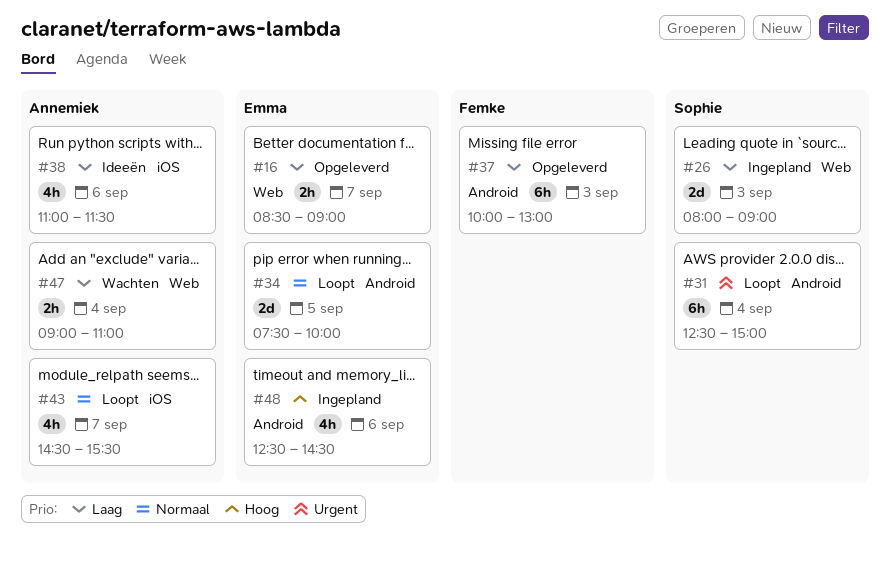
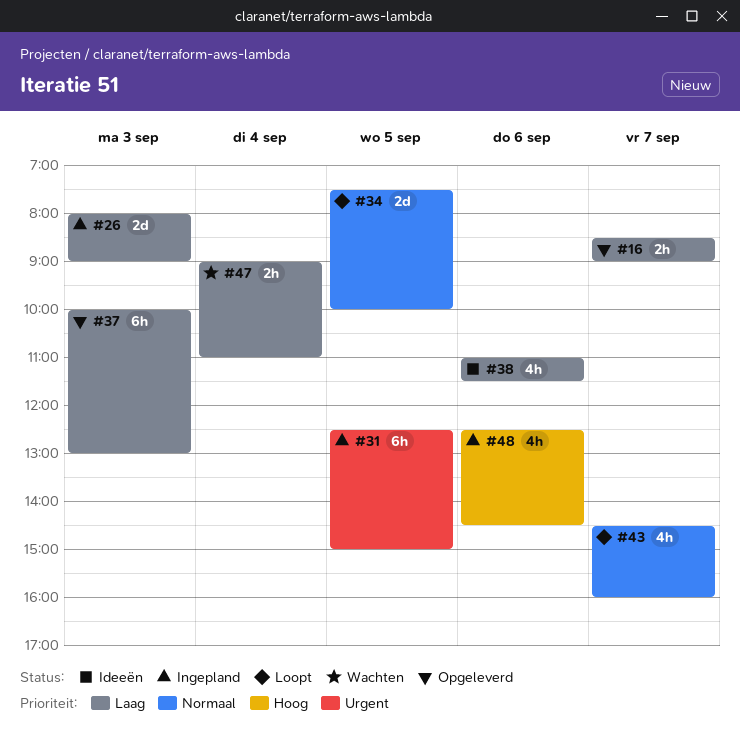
#31, status: Loopt -> Ingepland
#31, day: Sep 4 -> Sep 5
#43, ends: 15:30 -> 16:00

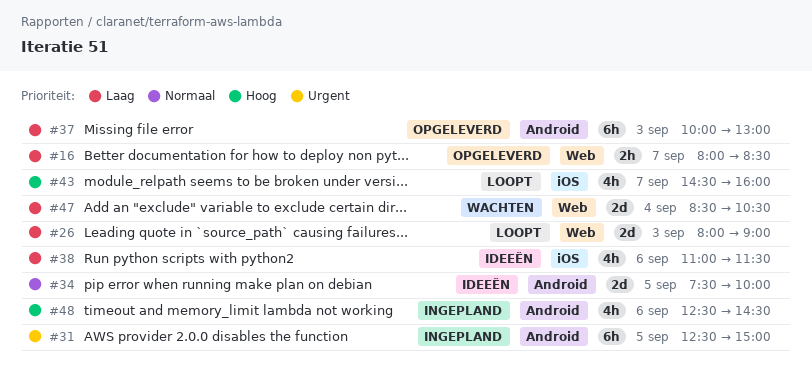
#16, begins: 08:30 -> 08:00
#16, ends: 09:00 -> 08:30
#26, status: Ingepland -> Loopt
#34, status: Loopt -> Ideeën
#43, priority: Normaal -> Hoog
#47, estimate: 2h -> 2d
#47, begins: 09:00 -> 08:30
#47, ends: 11:00 -> 10:30

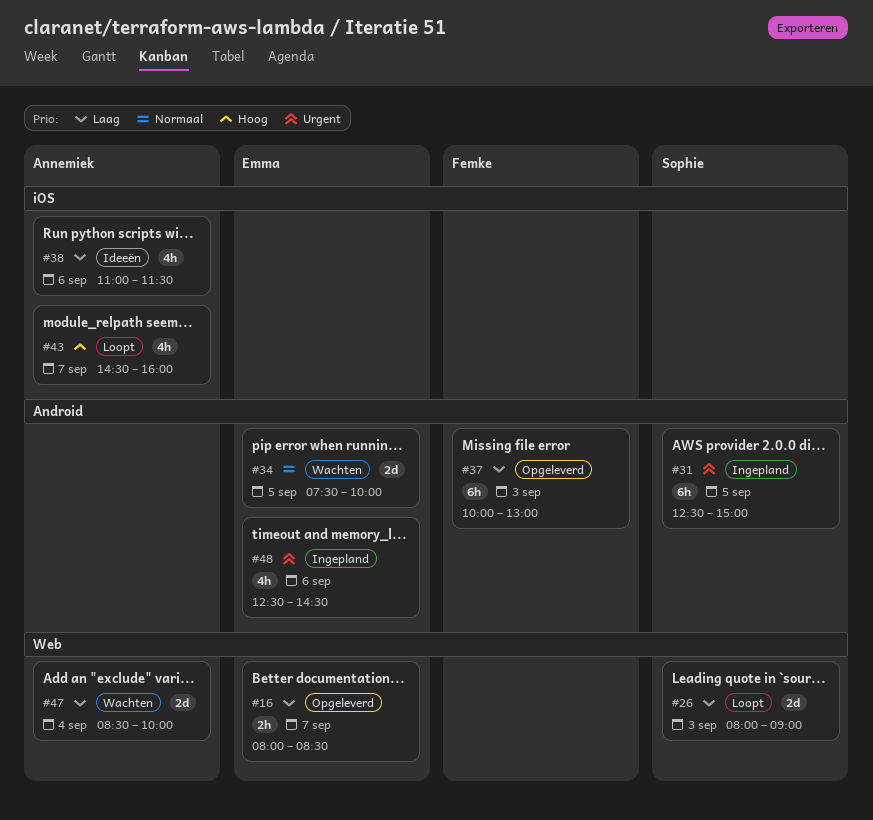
#34, status: Ideeën -> Wachten
#47, ends: 10:30 -> 10:00
#48, priority: Hoog -> Urgent

